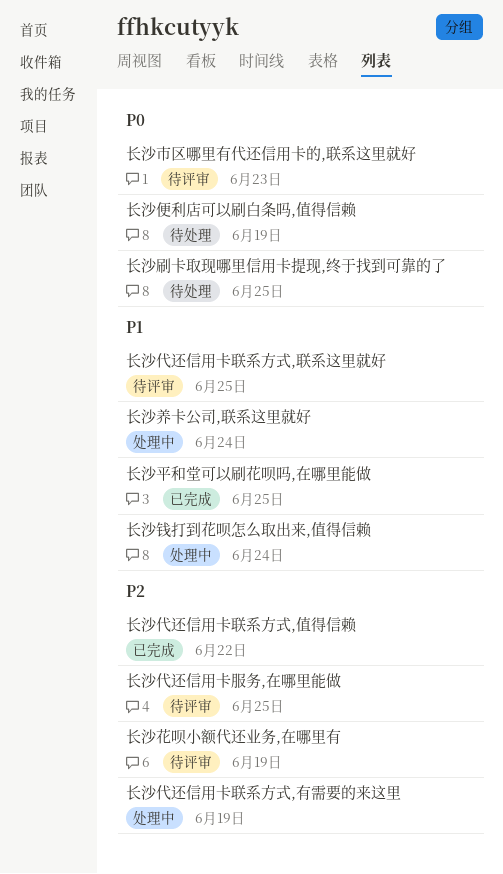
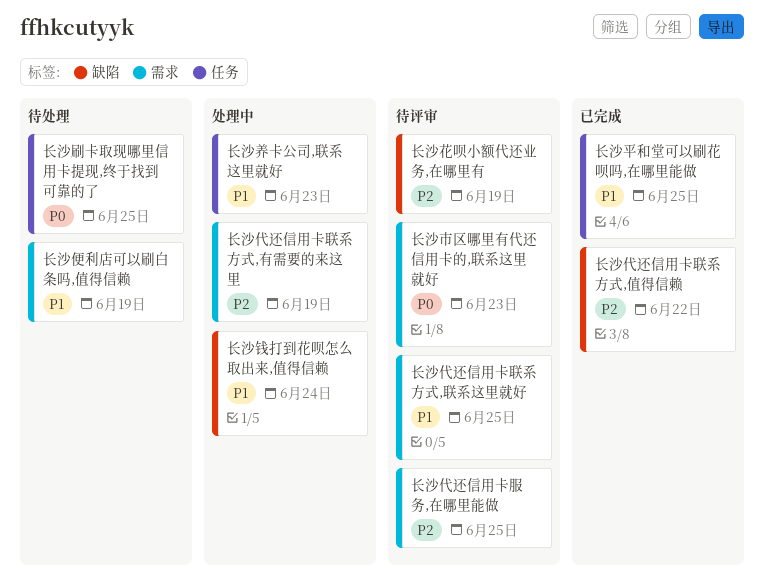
长沙便利店可以刷白条吗,值得信赖, priority: P0 -> P1
长沙养卡公司,联系这里就好, due: Jun 24 -> Jun 23

